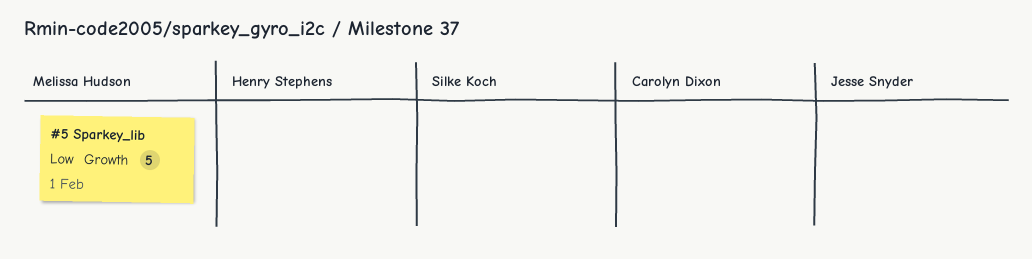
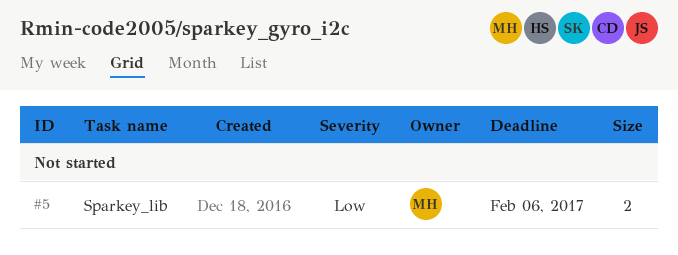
#5, estimate: 5 -> 2
#5, due: Feb 1 -> Feb 6

